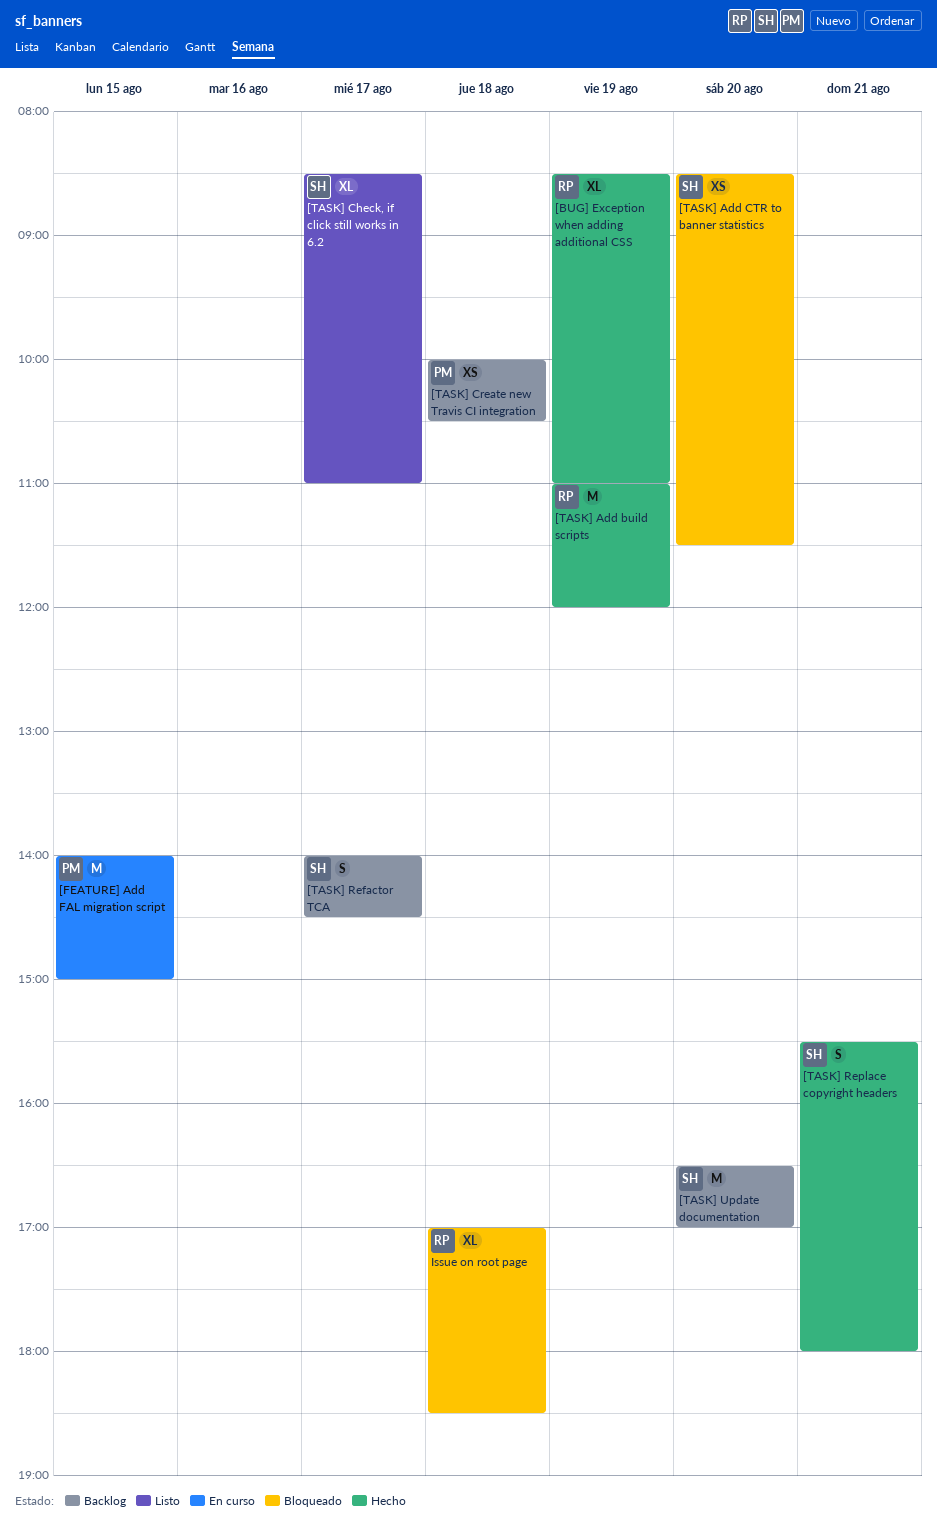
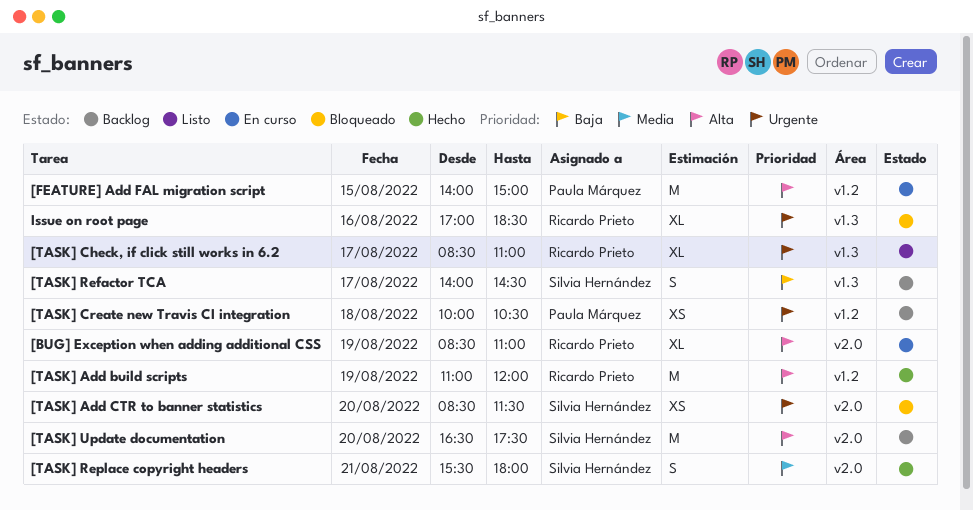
[BUG] Exception when adding additional CSS, status: Hecho -> En curso
[TASK] Check, if click still works in 6.2, owner: Silvia Hernández -> Ricardo Prieto
[TASK] Update documentation, ends: 17:00 -> 17:30
Issue on root page, day: Aug 18 -> Aug 16

